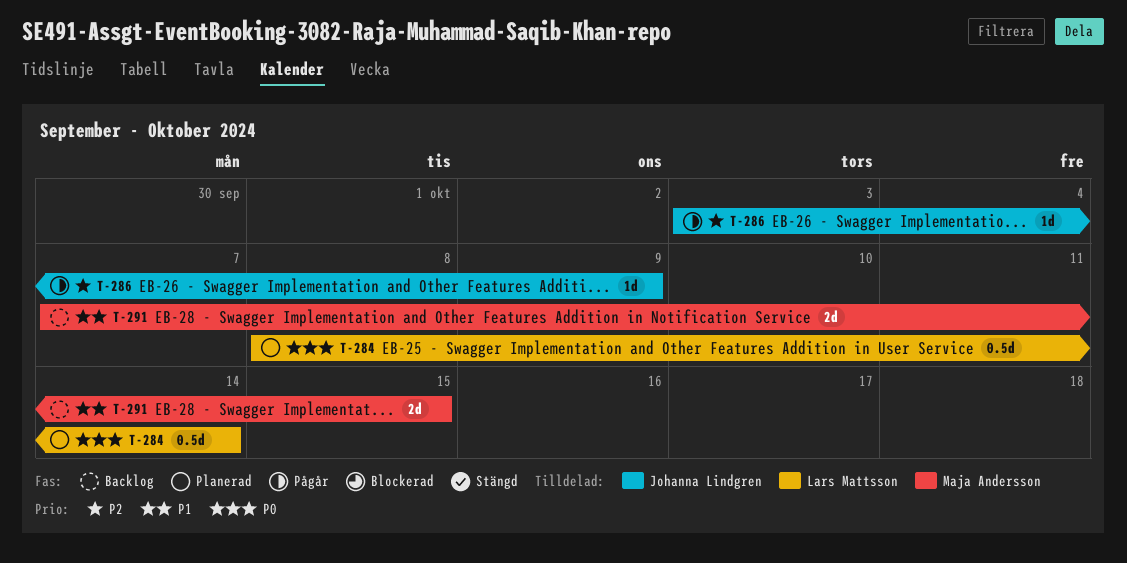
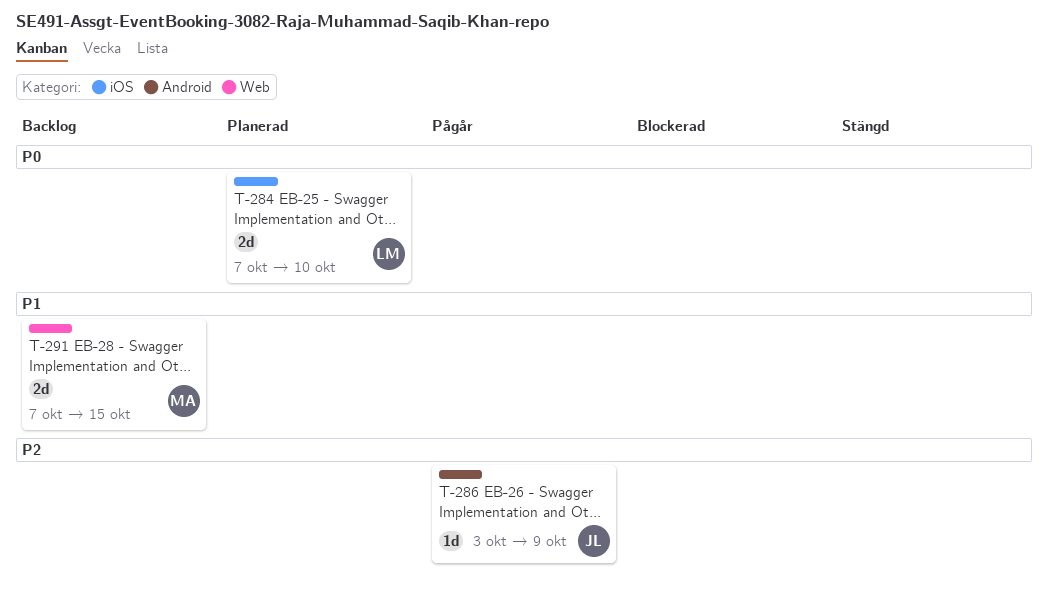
T-284, estimate: 0.5d -> 2d
T-284, start: Oct 8 -> Oct 7
T-284, due: Oct 14 -> Oct 10

